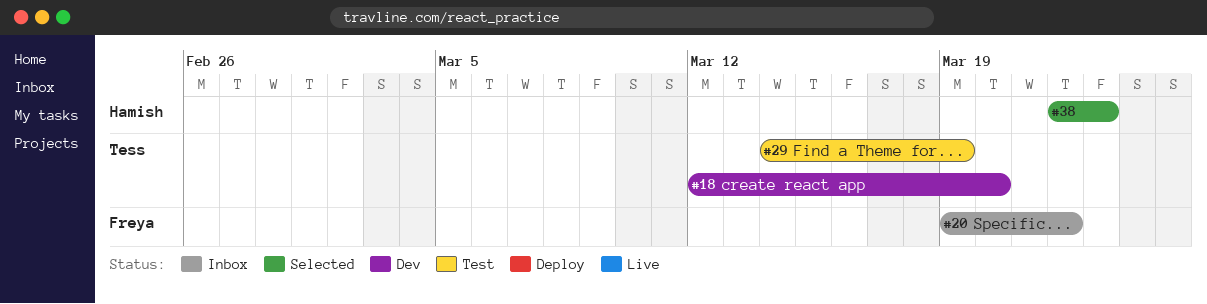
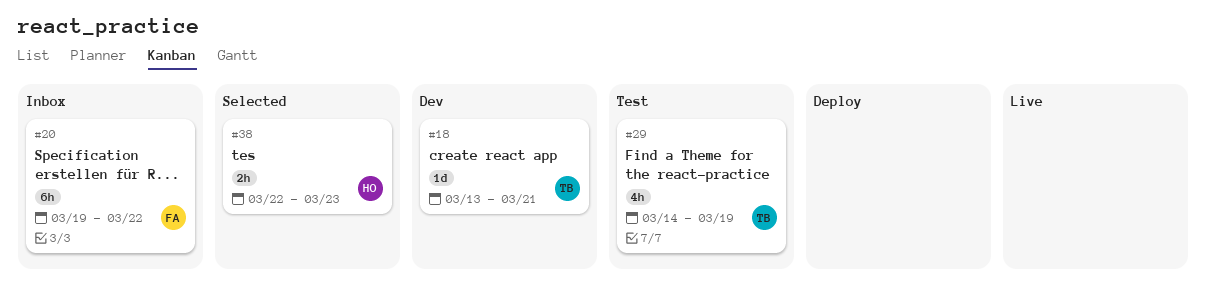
#18, start: Mar 12 -> Mar 13
#18, due: Mar 20 -> Mar 21

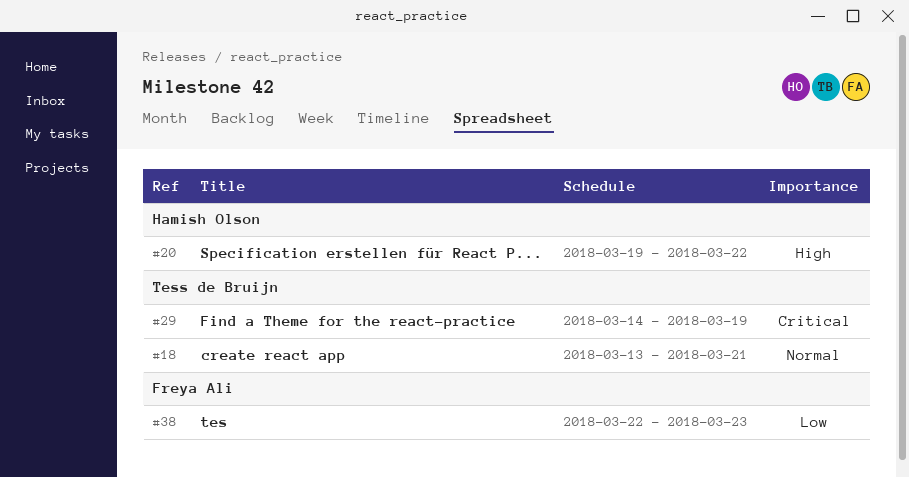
#20, owner: Freya Ali -> Hamish Olson
#38, owner: Hamish Olson -> Freya Ali

